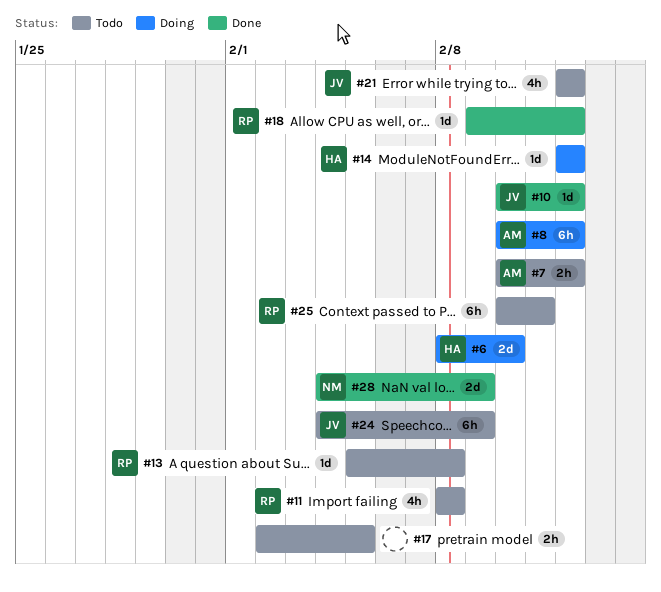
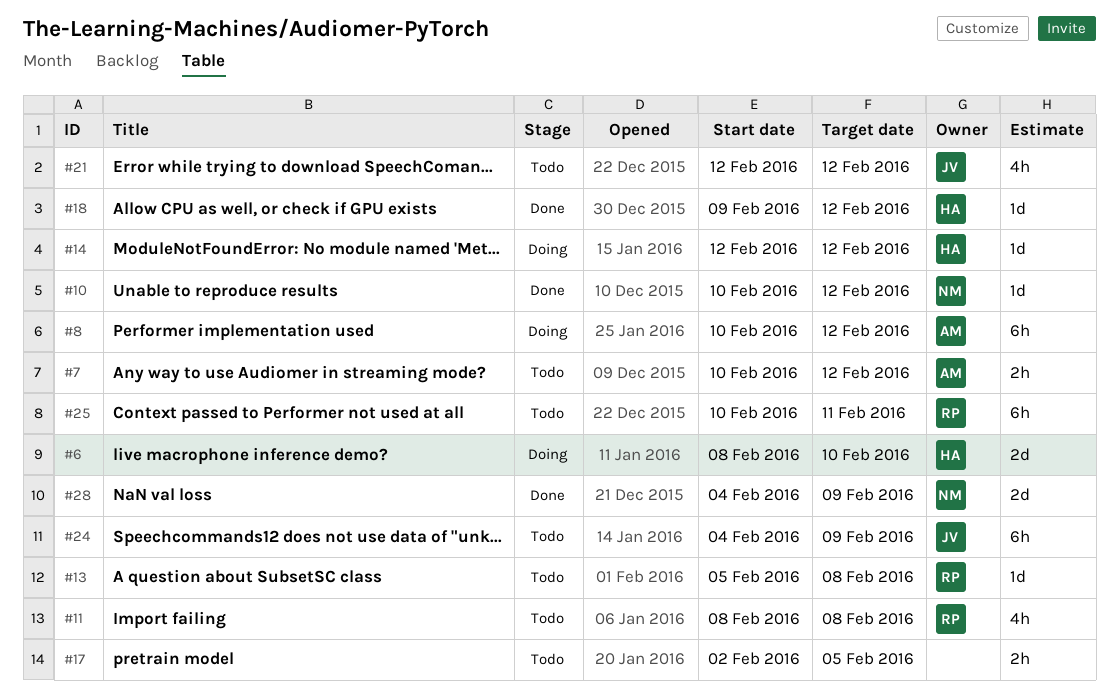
#10, owner: JV -> NM
#18, owner: RP -> HA

